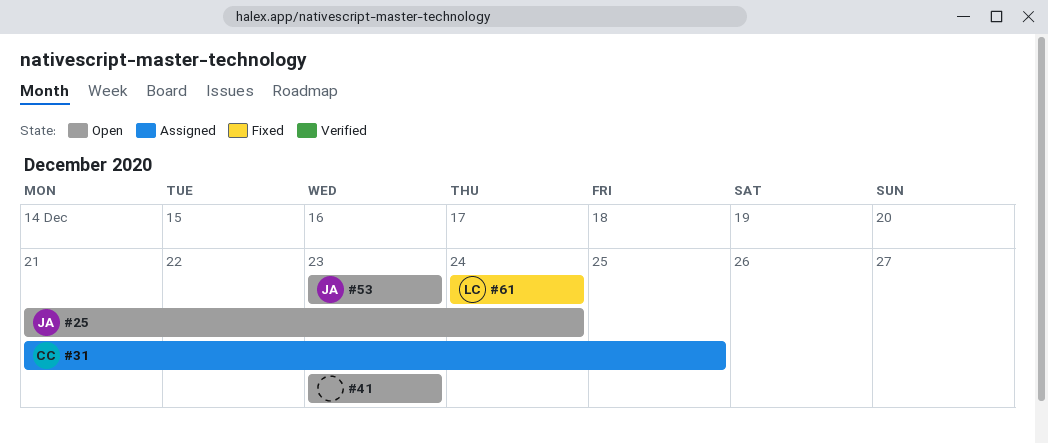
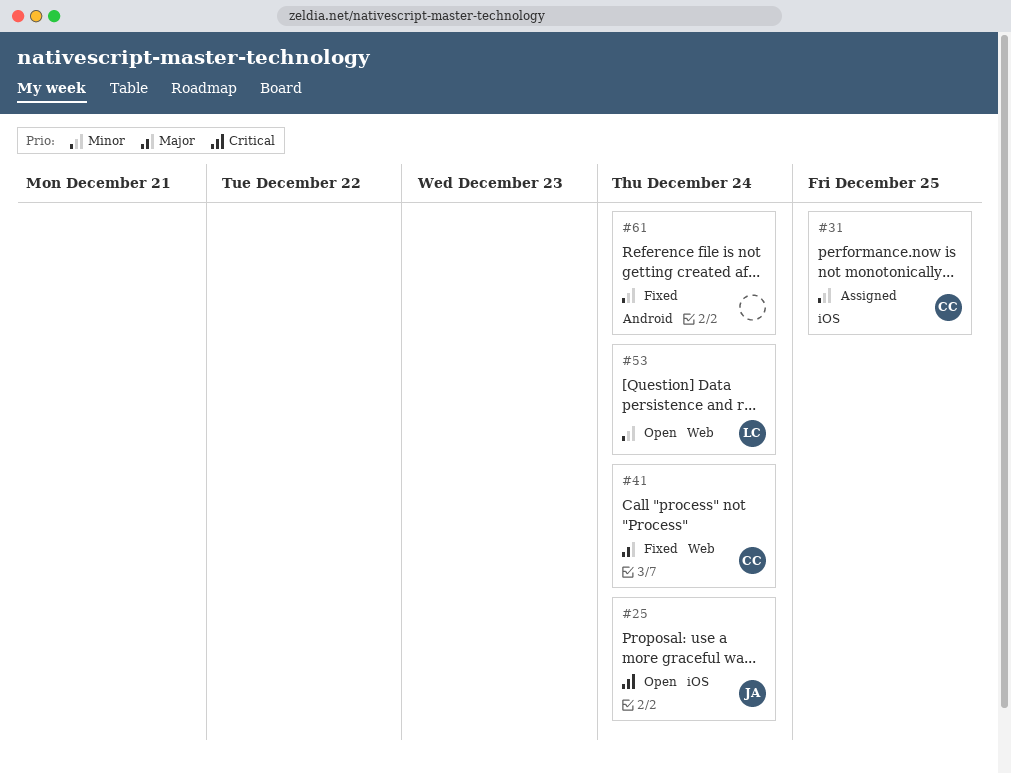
#41, status: Open -> Fixed
#41, owner: none -> CC
#41, due: Dec 23 -> Dec 24
#53, owner: JA -> LC
#53, due: Dec 23 -> Dec 24
#61, owner: LC -> none

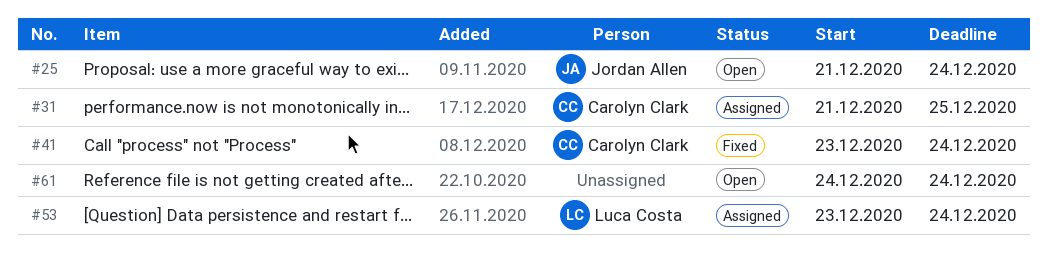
#53, status: Open -> Assigned
#61, status: Fixed -> Open

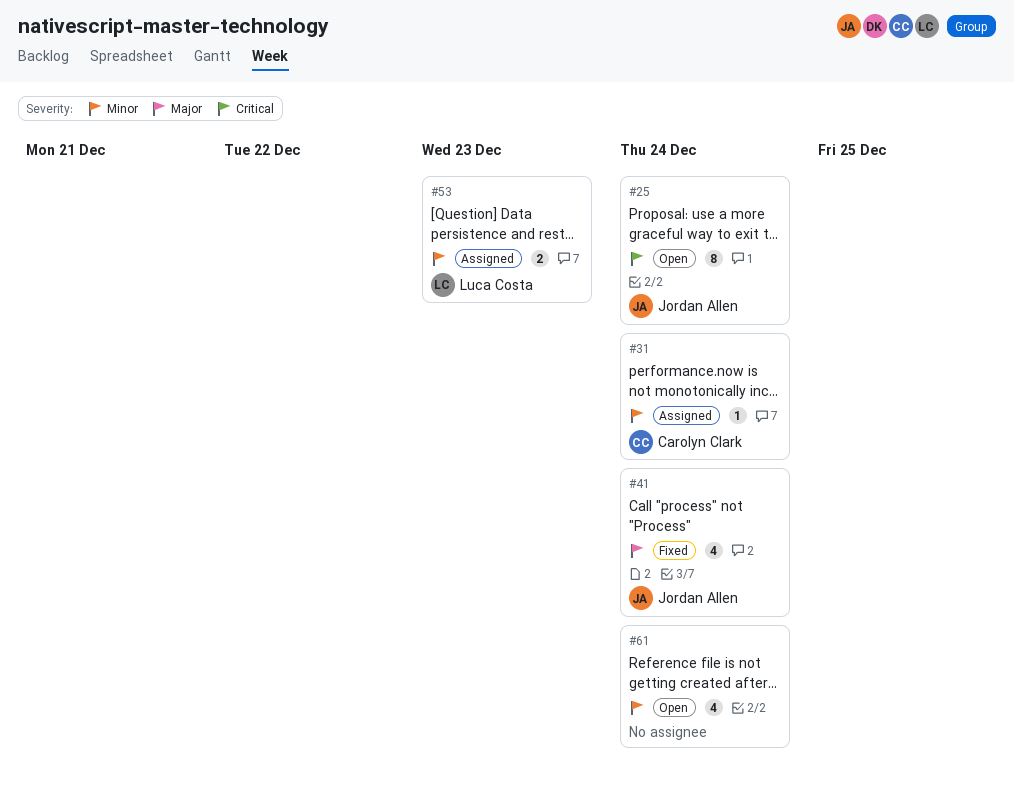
#31, due: Dec 25 -> Dec 24
#41, owner: Carolyn Clark -> Jordan Allen
#53, due: Dec 24 -> Dec 23

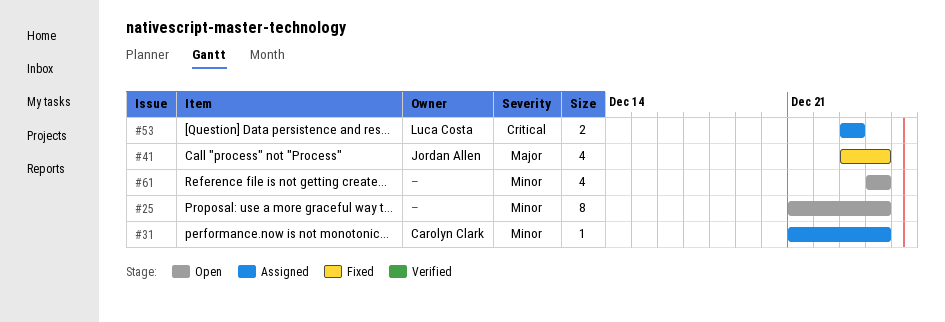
#25, owner: Jordan Allen -> none
#25, priority: Critical -> Minor
#53, priority: Minor -> Critical

